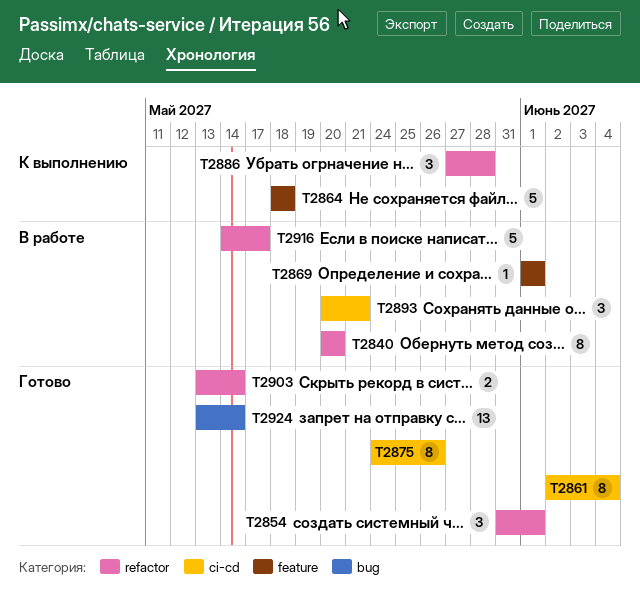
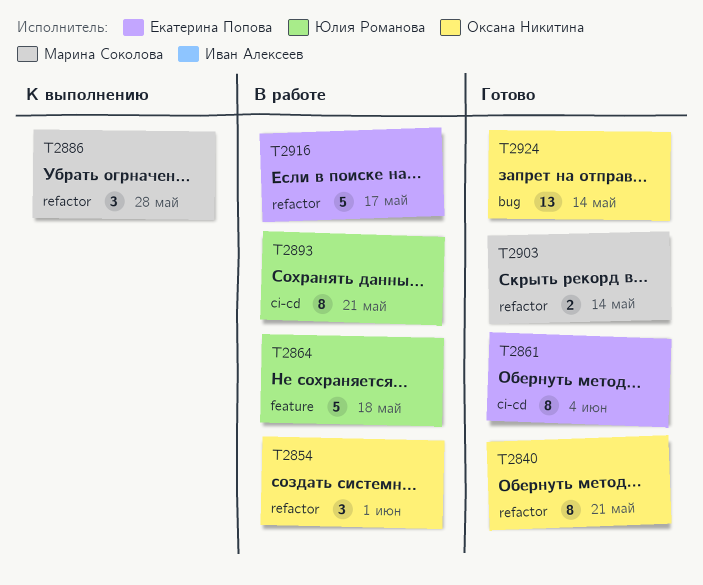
T2840, status: В работе -> Готово
T2840, due: May 20 -> May 21
T2854, status: Готово -> В работе
T2864, status: К выполнению -> В работе
T2869: present -> none
T2875: present -> none
T2893, estimate: 3 -> 8

